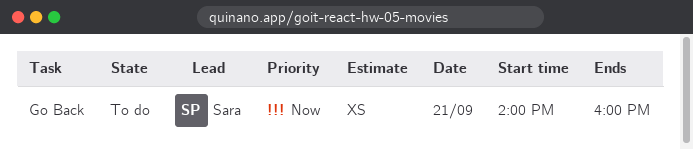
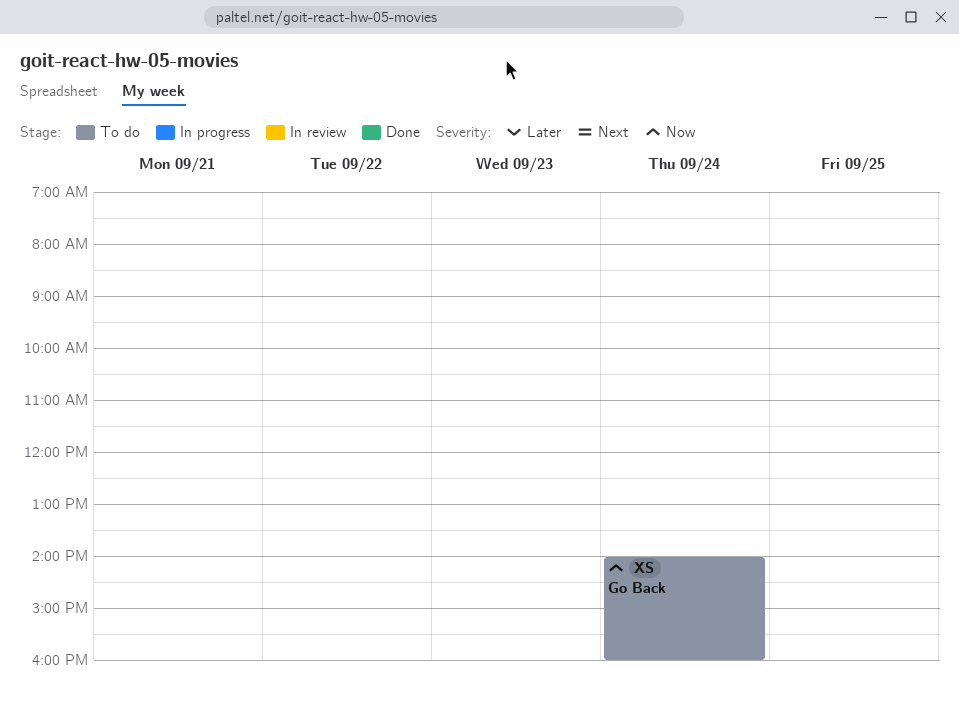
Go Back, day: Sep 21 -> Sep 24

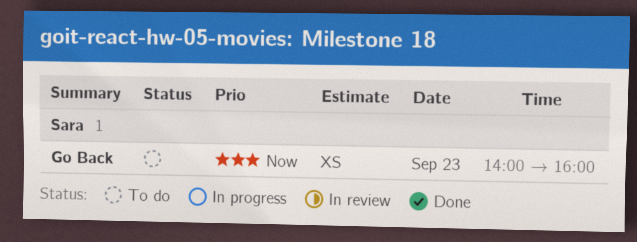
Go Back, day: Sep 24 -> Sep 23

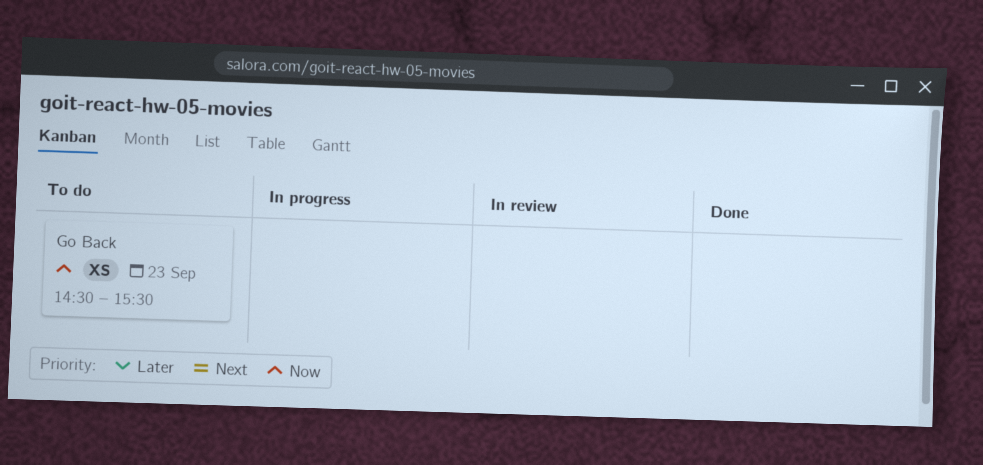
Go Back, begins: 14:00 -> 14:30
Go Back, ends: 16:00 -> 15:30

